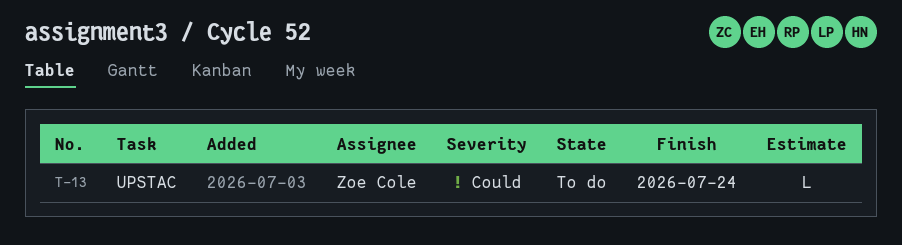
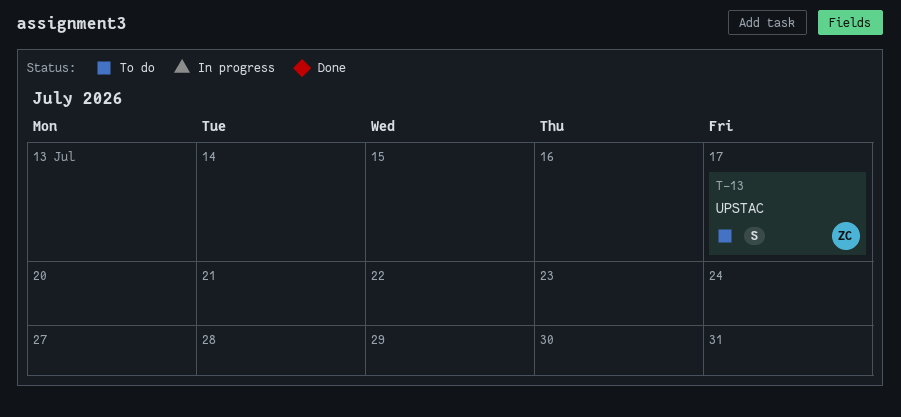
T-13, estimate: L -> S
T-13, due: Jul 24 -> Jul 17

